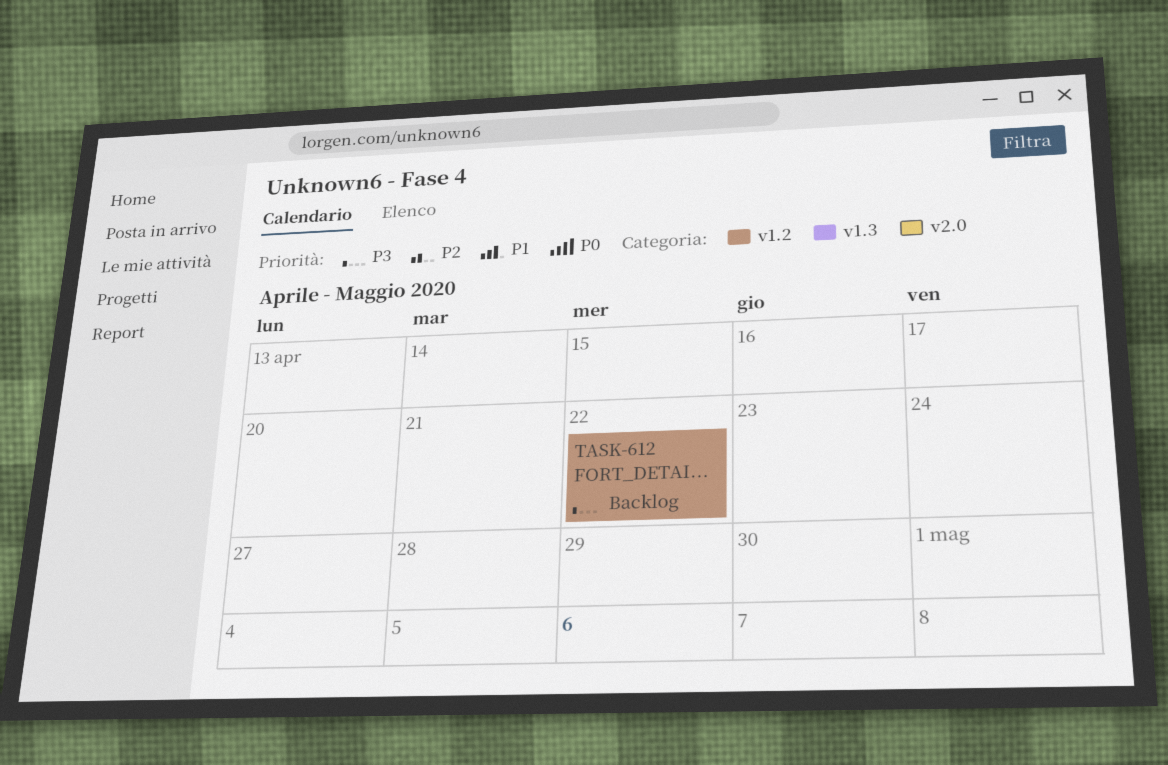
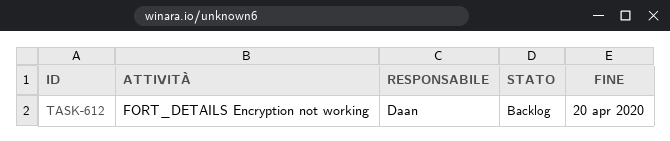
TASK-612, due: Apr 22 -> Apr 20

